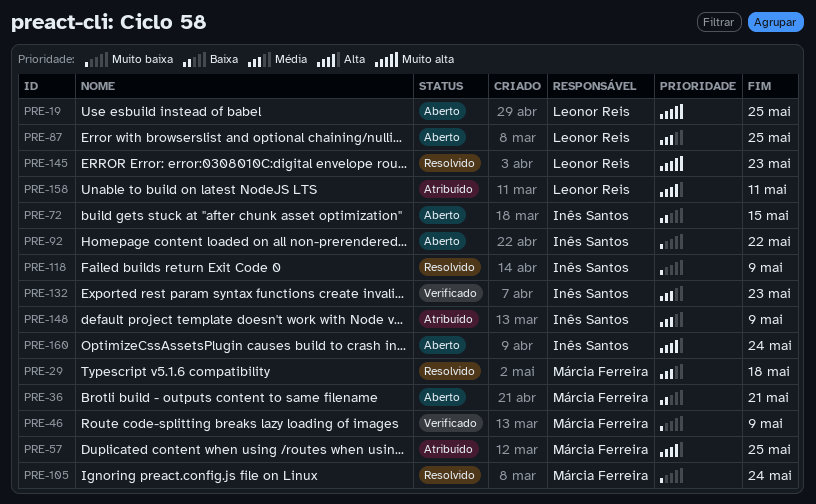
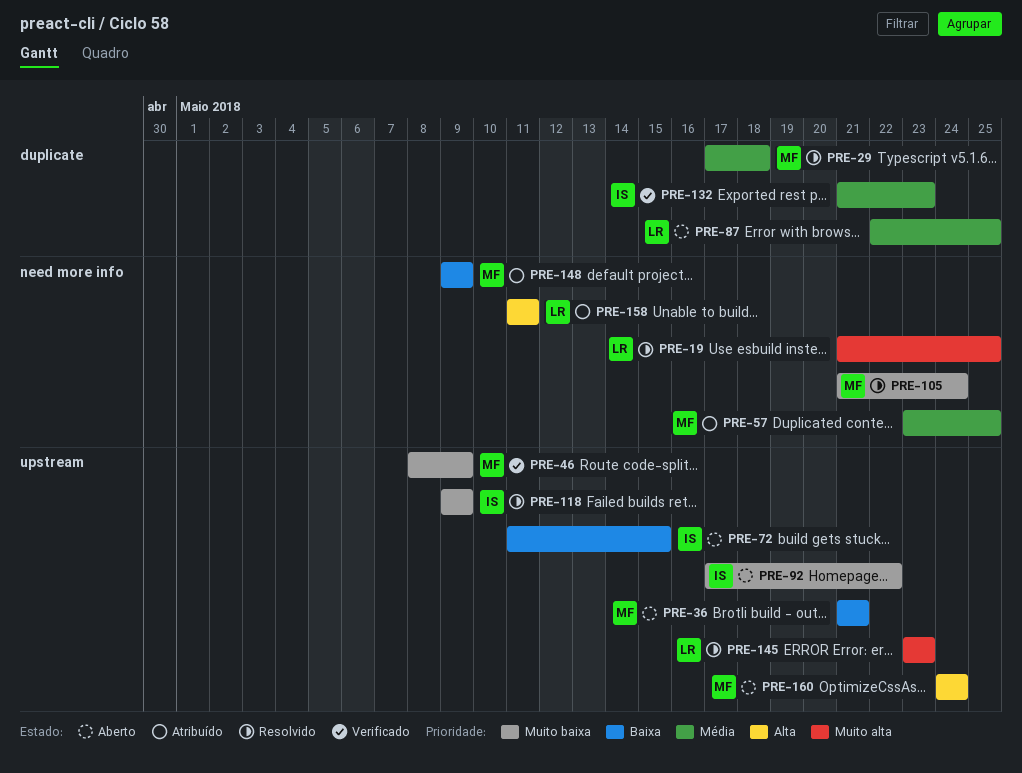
PRE-19, status: Aberto -> Resolvido
PRE-57, priority: Alta -> Média
PRE-148, owner: Inês Santos -> Márcia Ferreira
PRE-148, priority: Média -> Baixa
PRE-160, owner: Inês Santos -> Márcia Ferreira

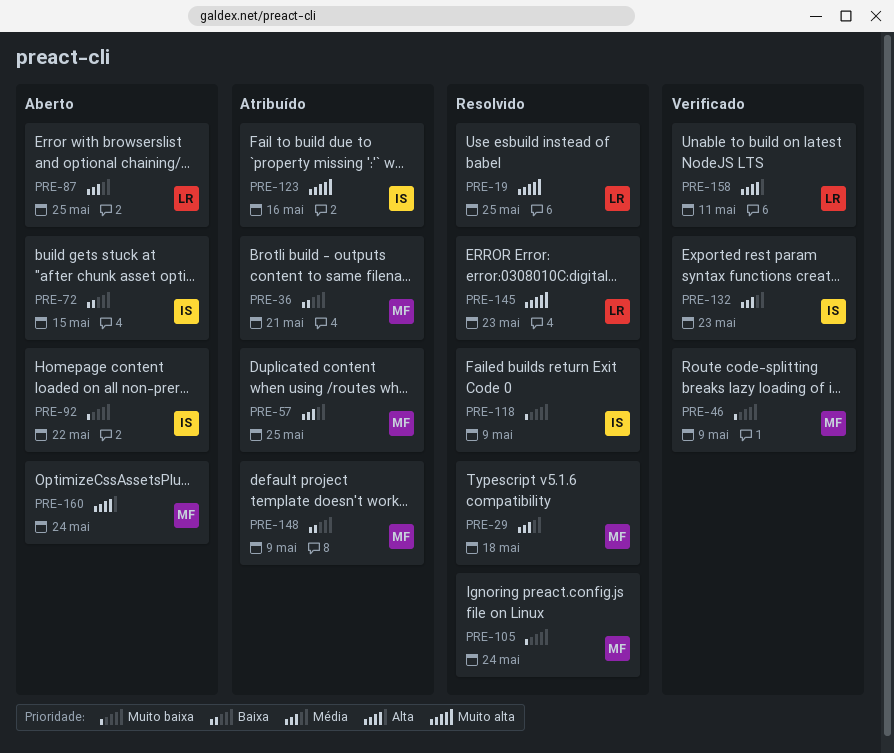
PRE-36, status: Aberto -> Atribuído
PRE-123: none -> present
PRE-158, status: Atribuído -> Verificado

